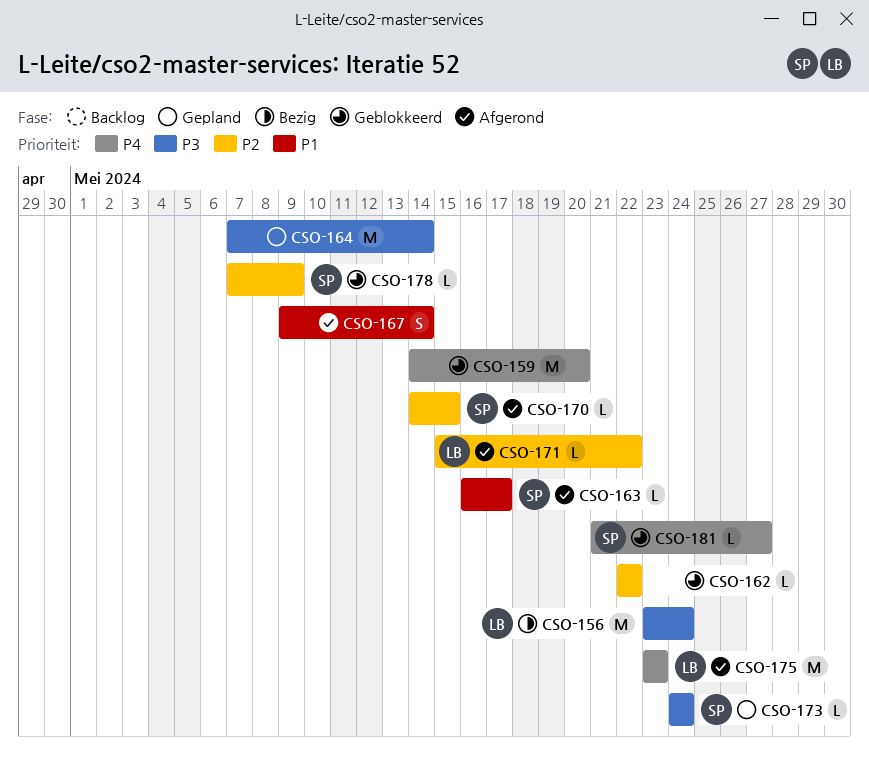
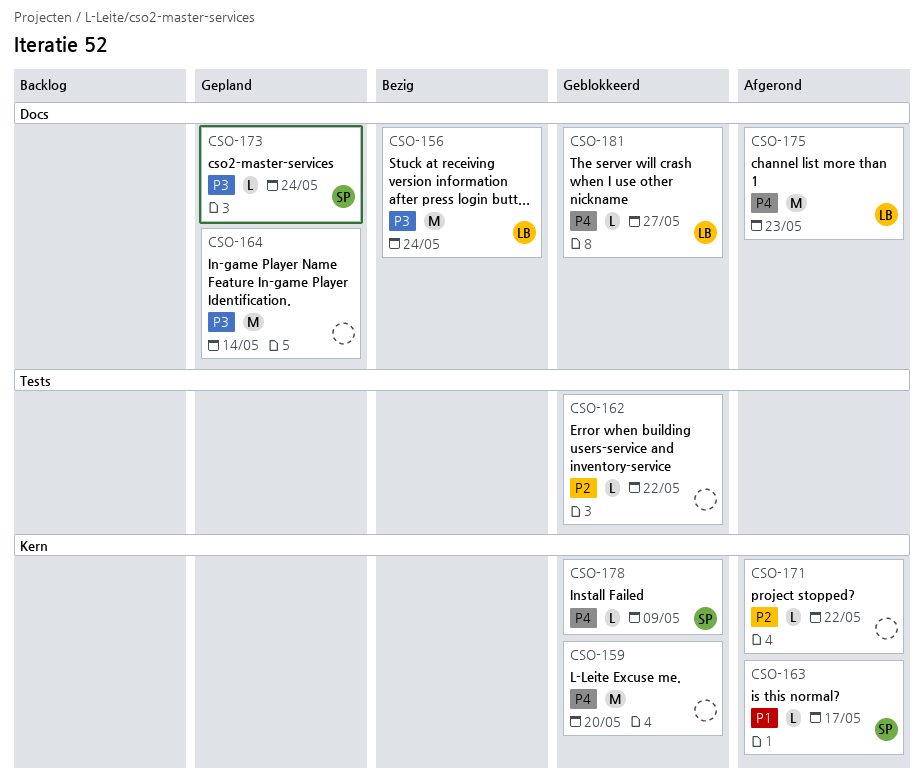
CSO-167: present -> none
CSO-170: present -> none
CSO-171, owner: LB -> none
CSO-178, priority: P2 -> P4
CSO-181, owner: SP -> LB

